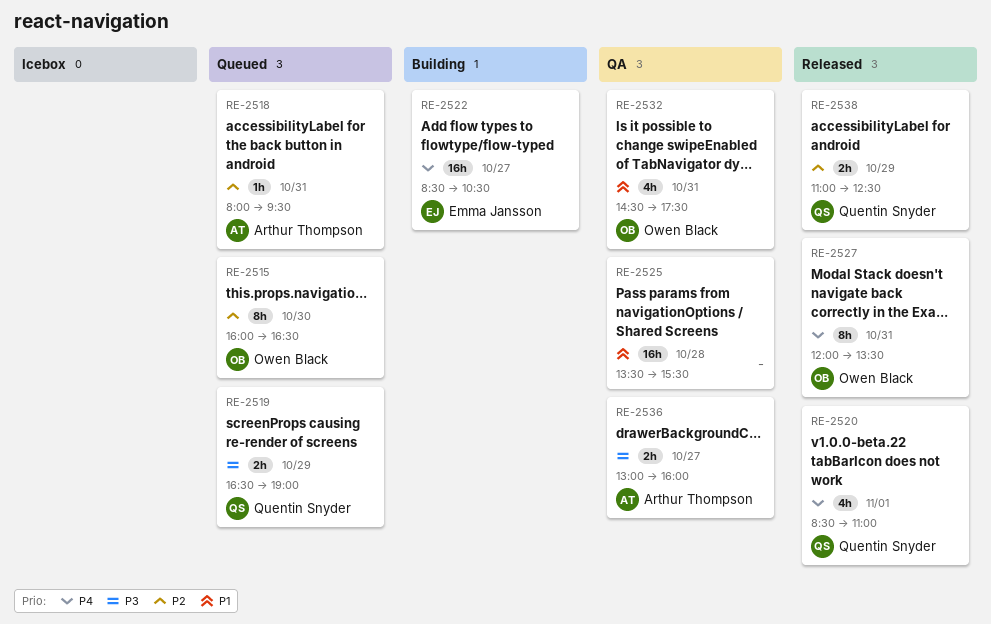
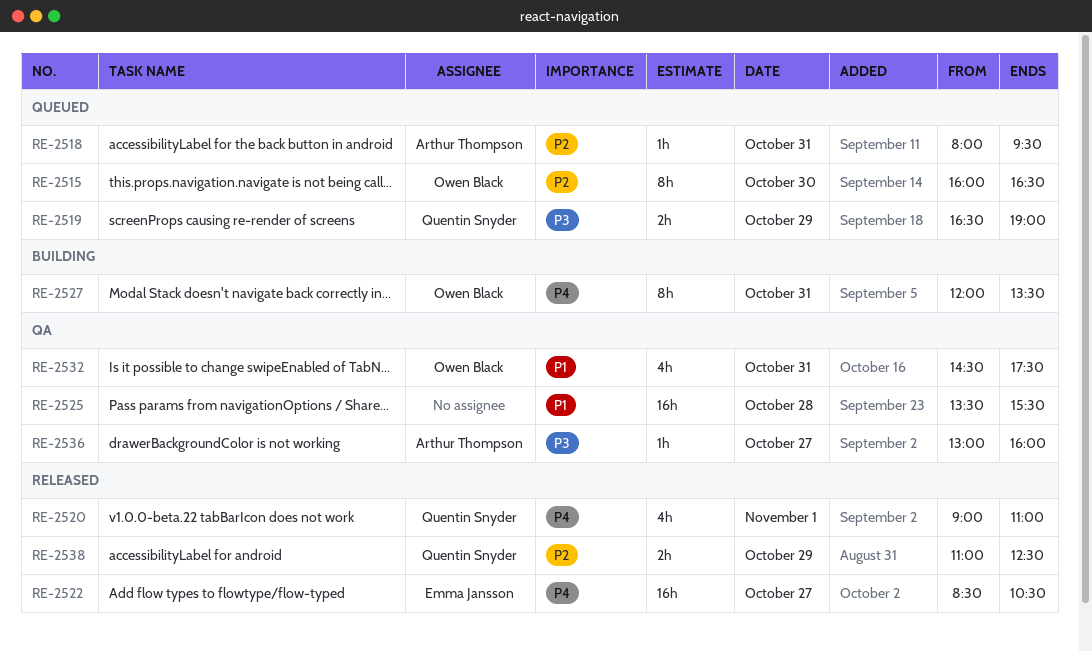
RE-2520, begins: 08:30 -> 09:00
RE-2522, status: Building -> Released
RE-2527, status: Released -> Building
RE-2536, estimate: 2h -> 1h

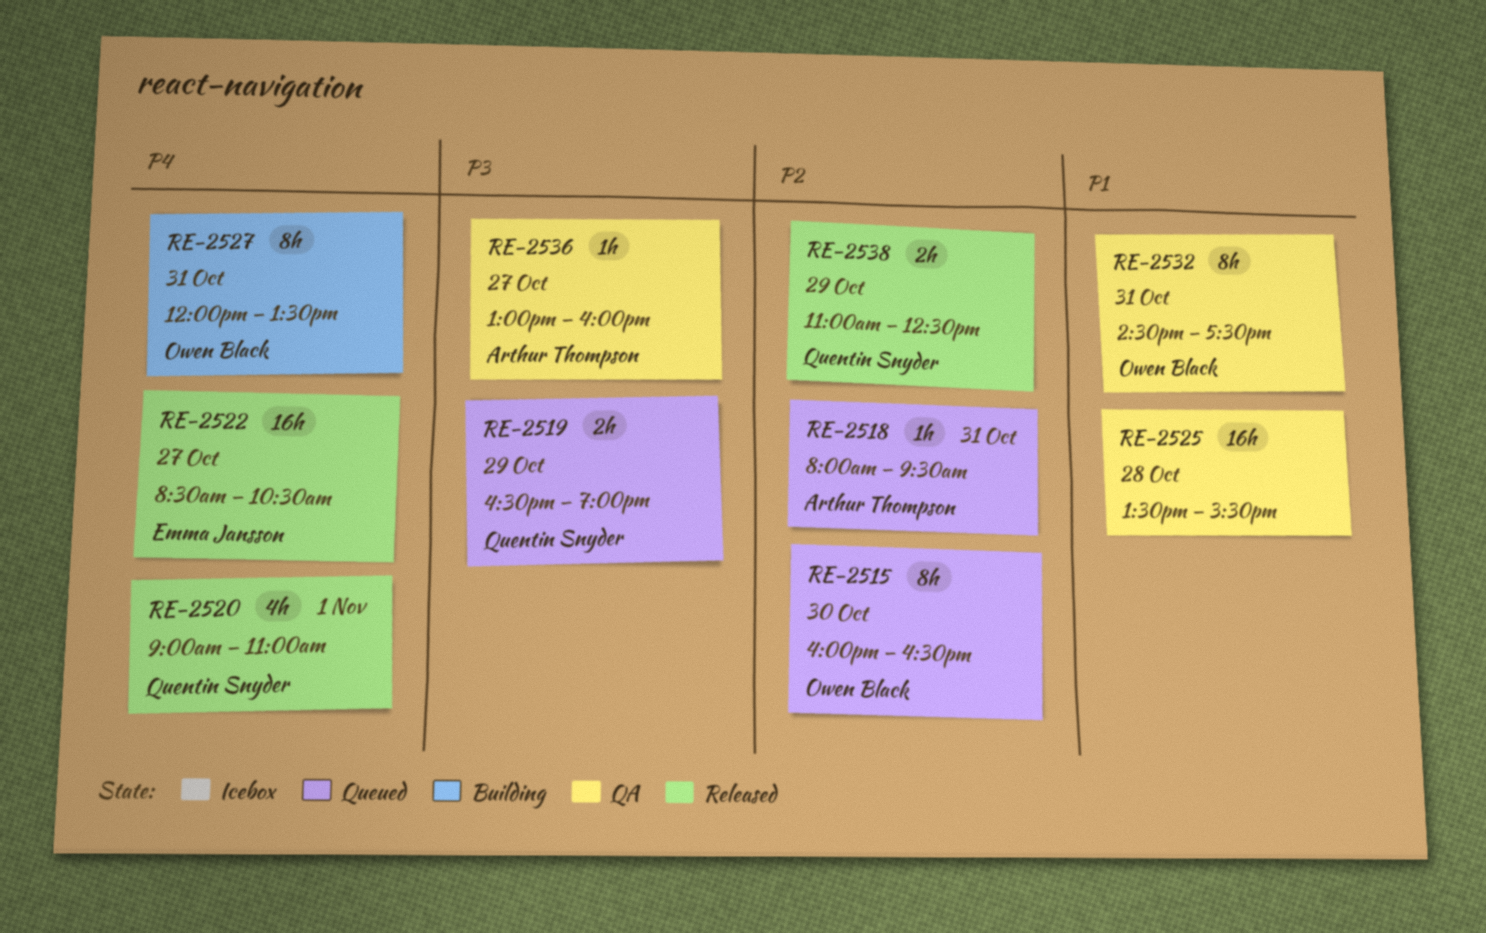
RE-2532, estimate: 4h -> 8h

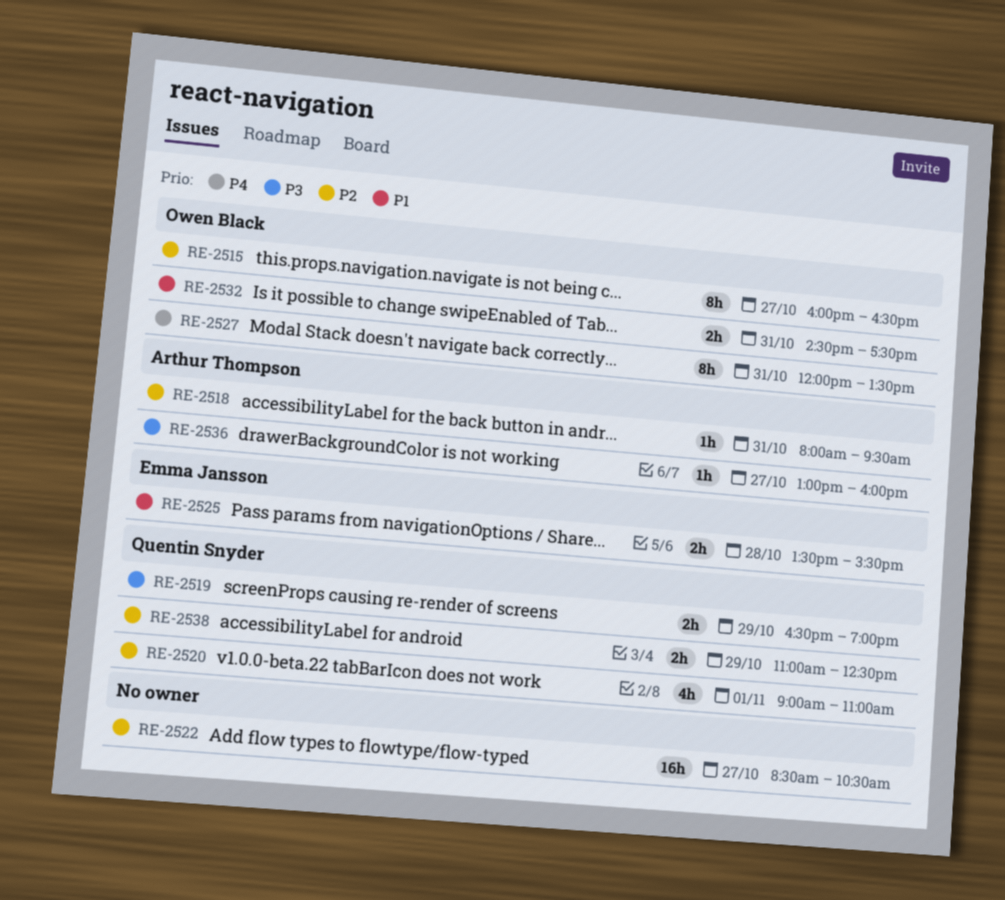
RE-2515, day: Oct 30 -> Oct 27
RE-2520, priority: P4 -> P2
RE-2522, owner: Emma Jansson -> none
RE-2522, priority: P4 -> P2
RE-2525, owner: none -> Emma Jansson
RE-2525, estimate: 16h -> 2h
RE-2532, estimate: 8h -> 2h

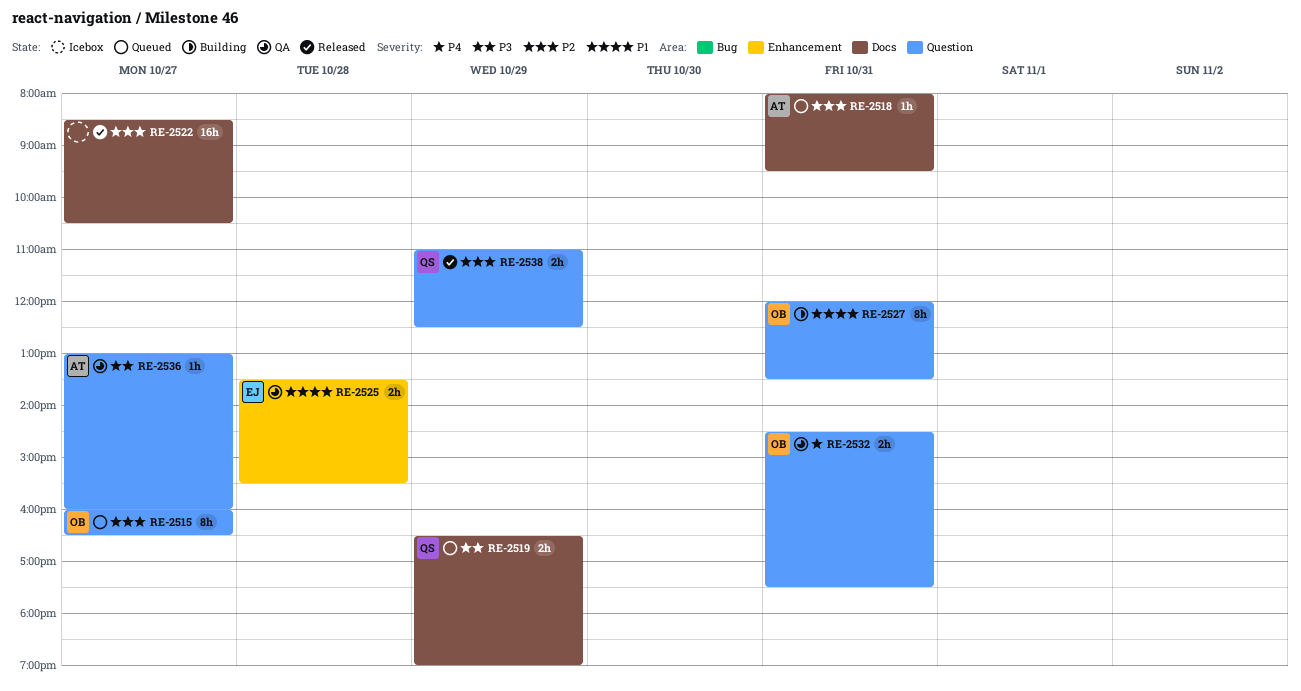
RE-2520: present -> none
RE-2527, priority: P4 -> P1
RE-2532, priority: P1 -> P4

